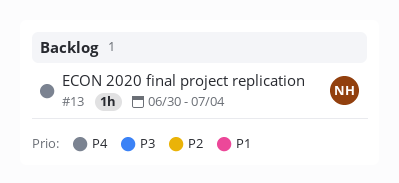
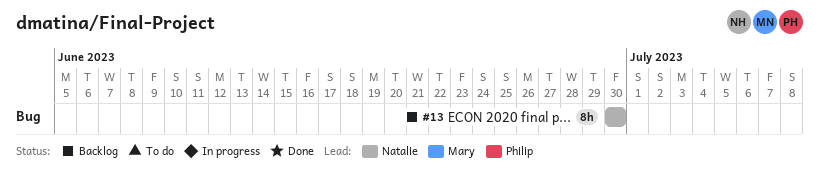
#13, estimate: 1h -> 8h
#13, due: Jul 4 -> Jun 30

